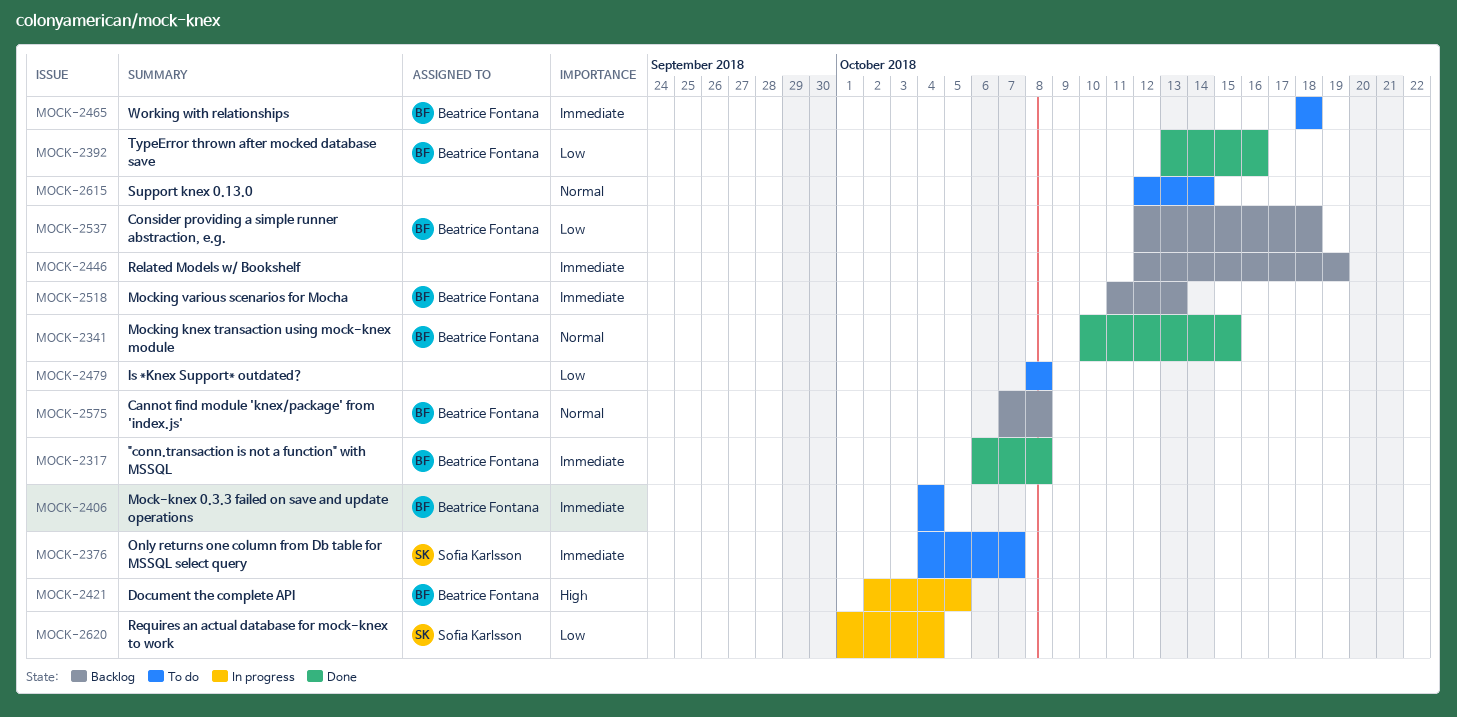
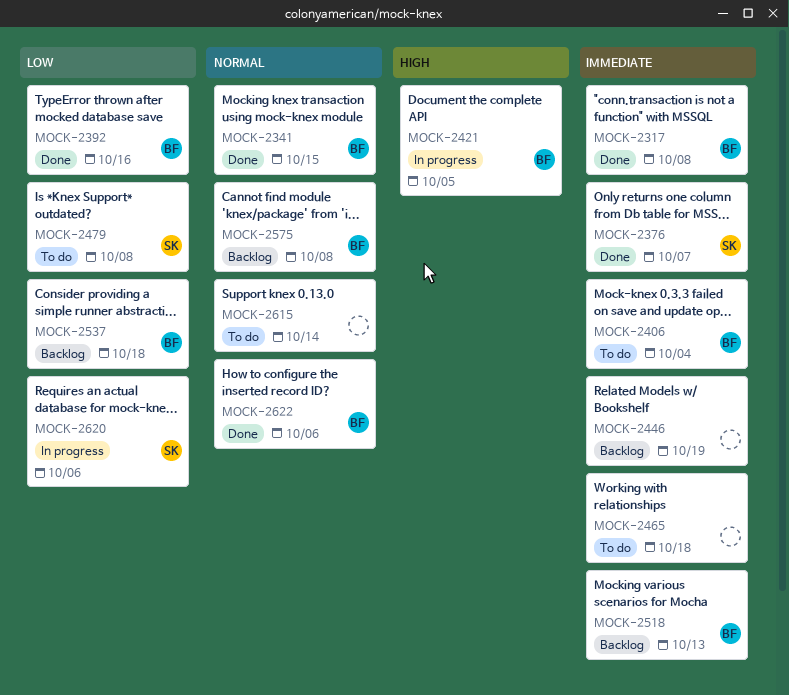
MOCK-2376, status: To do -> Done
MOCK-2465, owner: Beatrice Fontana -> none
MOCK-2479, owner: none -> Sofia Karlsson
MOCK-2620, due: Oct 4 -> Oct 6
MOCK-2622: none -> present

